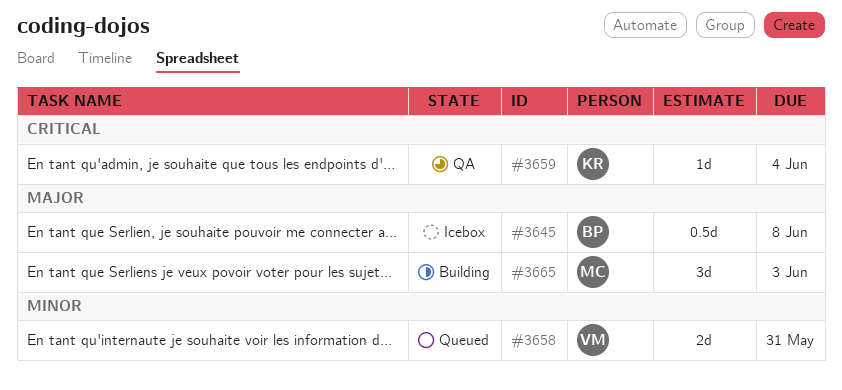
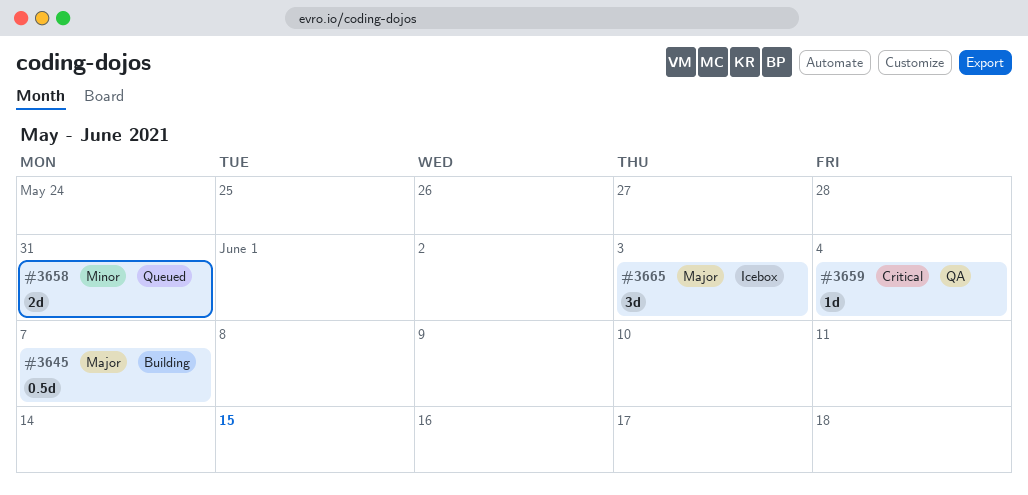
#3645, status: Icebox -> Building
#3645, due: Jun 8 -> Jun 7
#3665, status: Building -> Icebox

